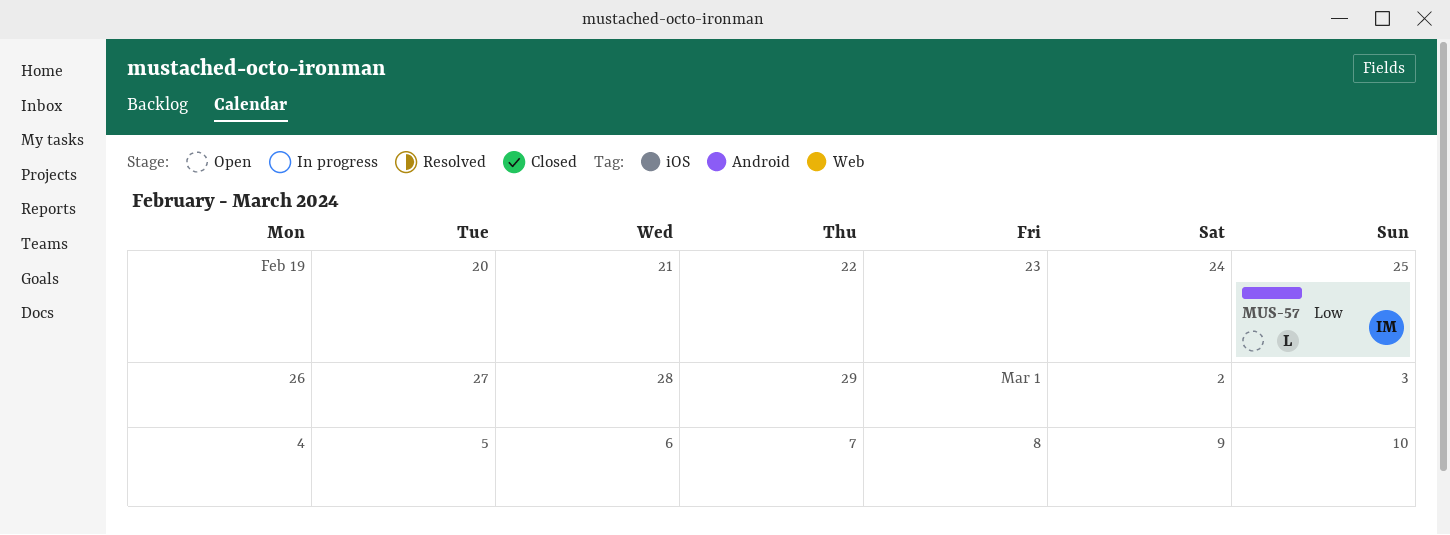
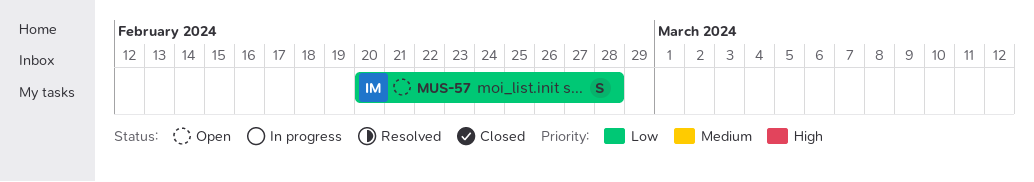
MUS-57, estimate: L -> S
MUS-57, due: Feb 25 -> Feb 28

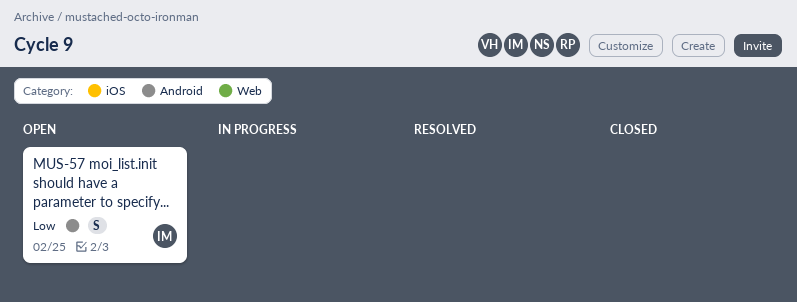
MUS-57, due: Feb 28 -> Feb 25

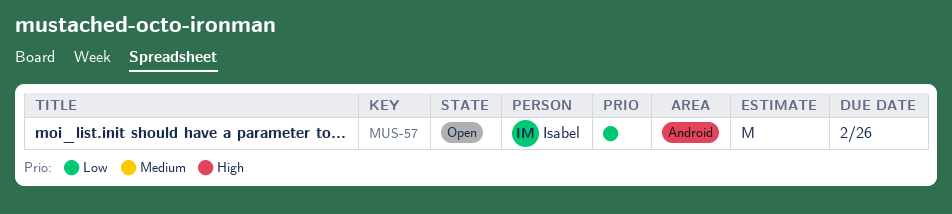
MUS-57, estimate: S -> M
MUS-57, due: Feb 25 -> Feb 26

